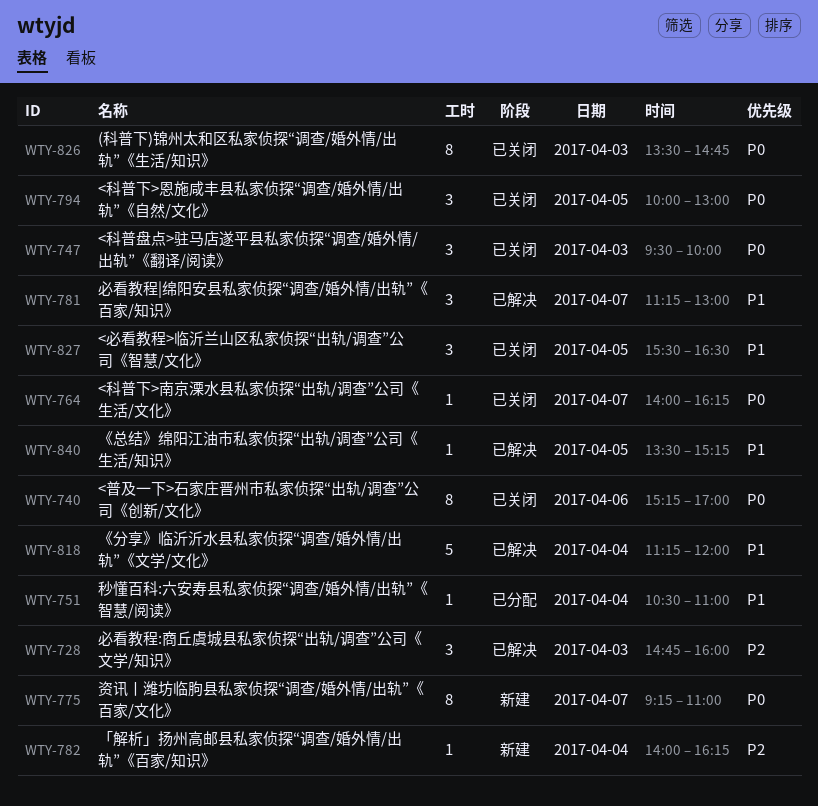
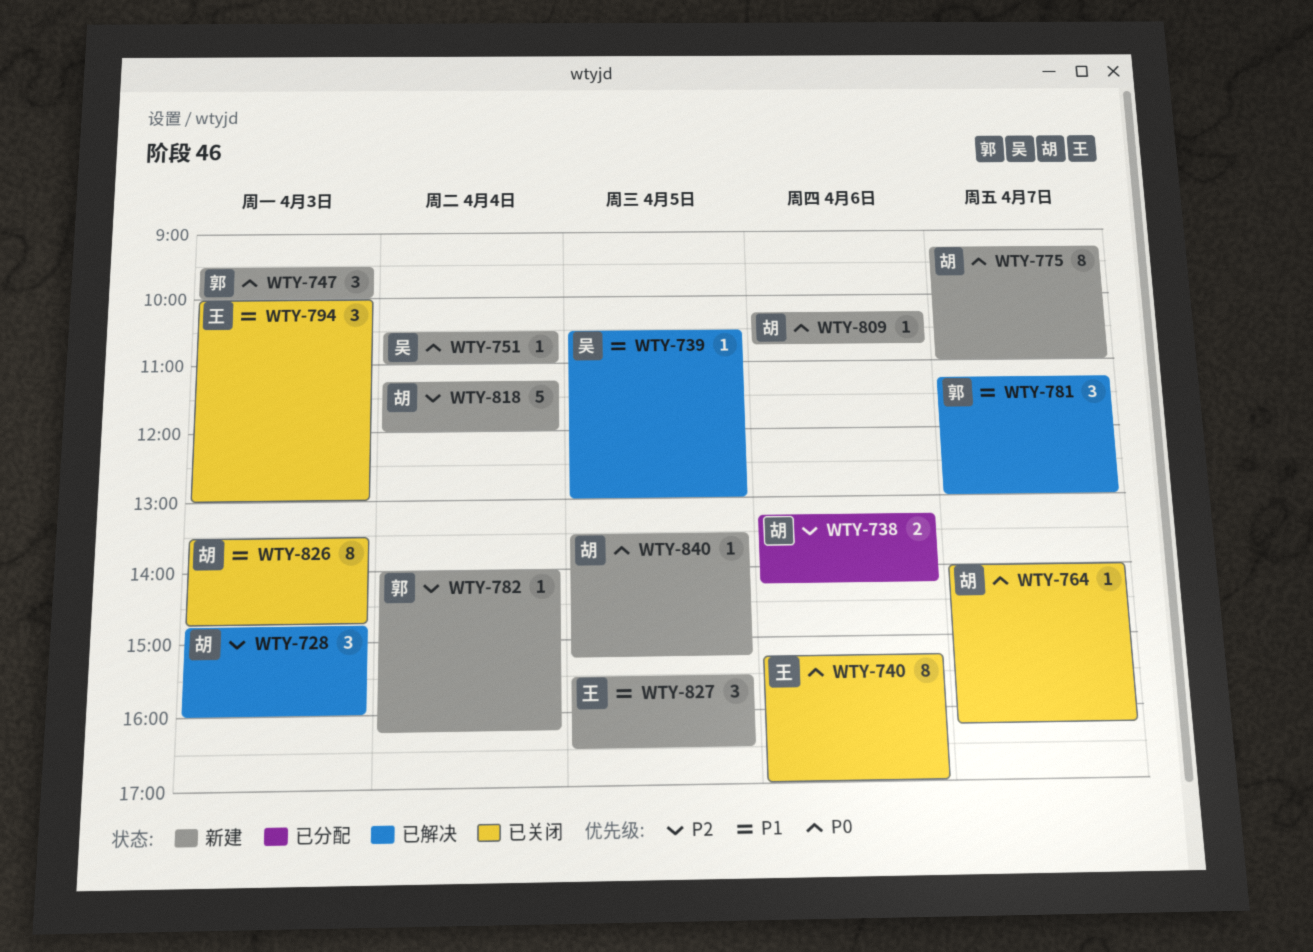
WTY-738: none -> present
WTY-739: none -> present
WTY-747, status: 已关闭 -> 新建
WTY-751, status: 已分配 -> 新建
WTY-751, priority: P1 -> P0
WTY-794, priority: P0 -> P1
WTY-794, day: Apr 5 -> Apr 3
WTY-809: none -> present
WTY-818, status: 已解决 -> 新建
WTY-818, priority: P1 -> P2
WTY-826, priority: P0 -> P1
WTY-827, status: 已关闭 -> 新建
WTY-840, status: 已解决 -> 新建
WTY-840, priority: P1 -> P0

